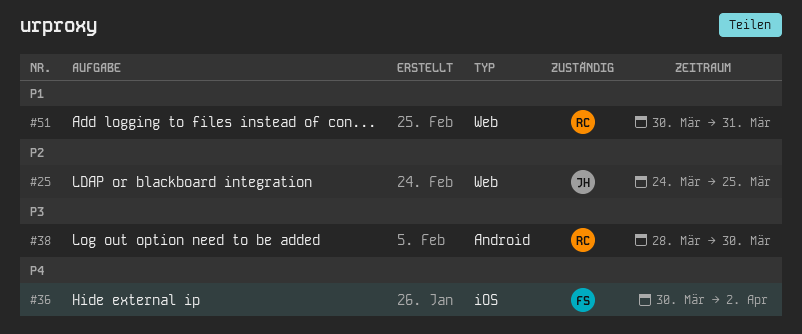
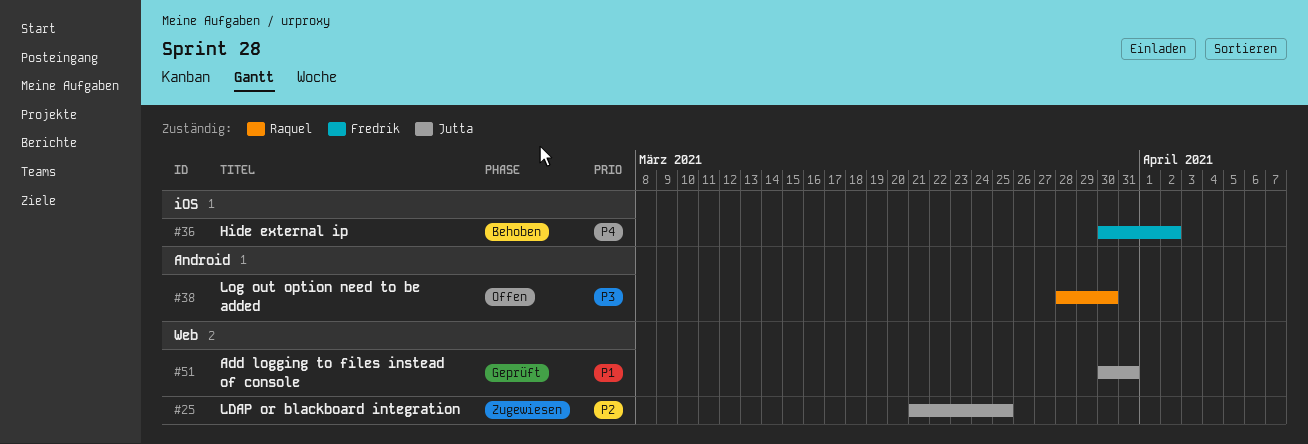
#25, start: Mar 24 -> Mar 21
#51, owner: Raquel -> Jutta

